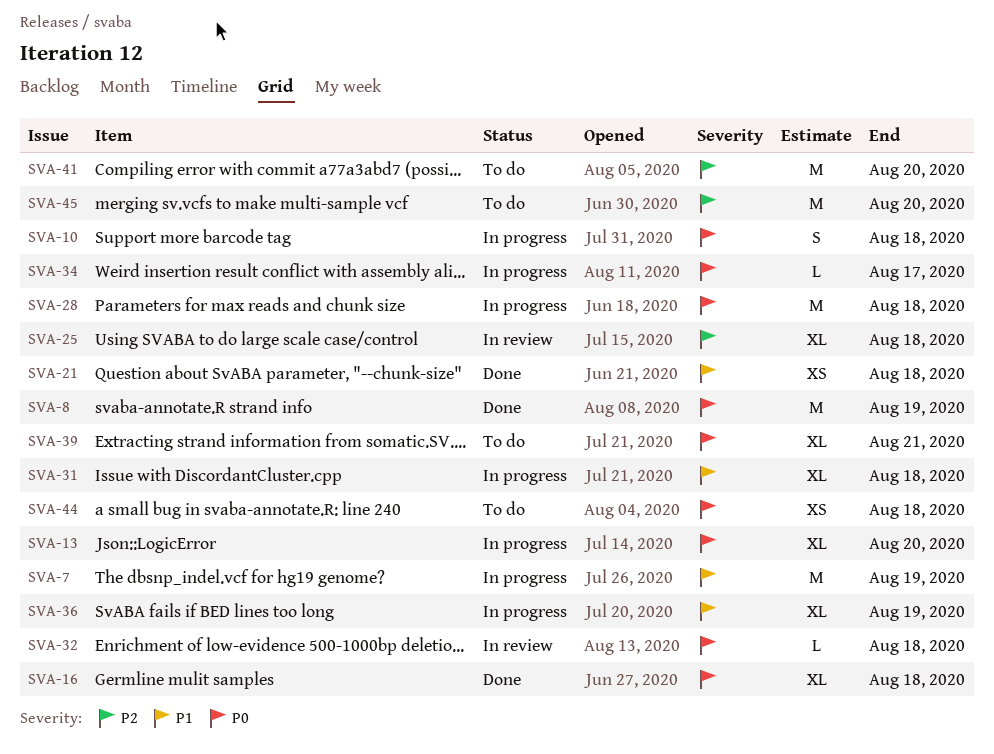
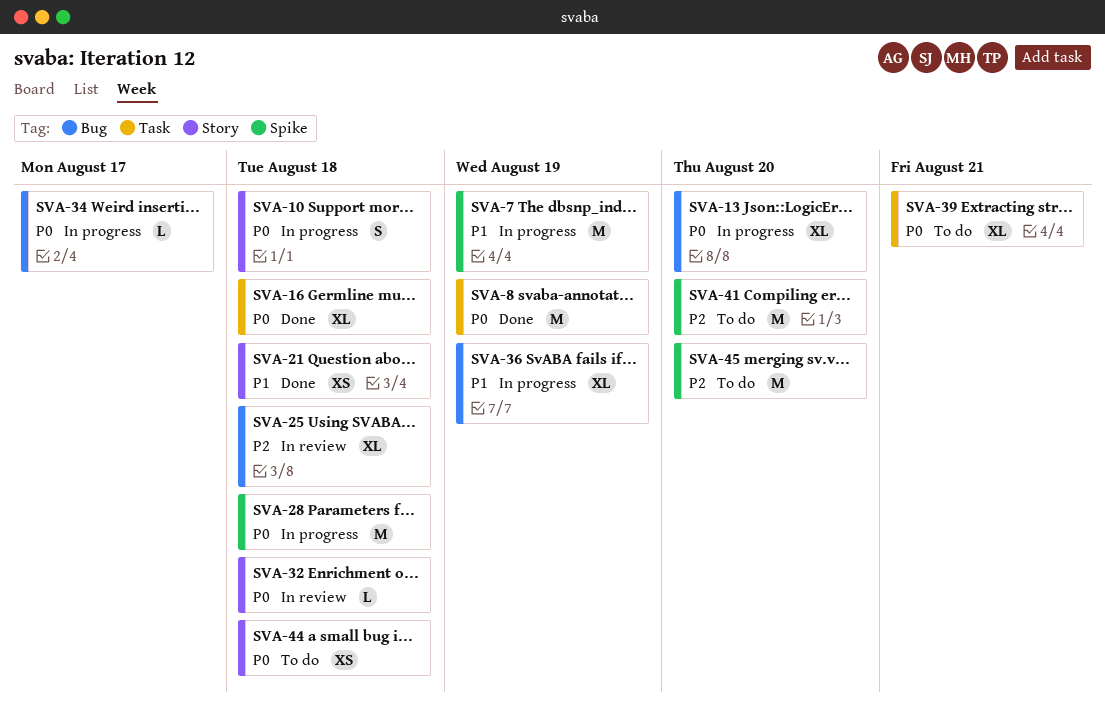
SVA-31: present -> none

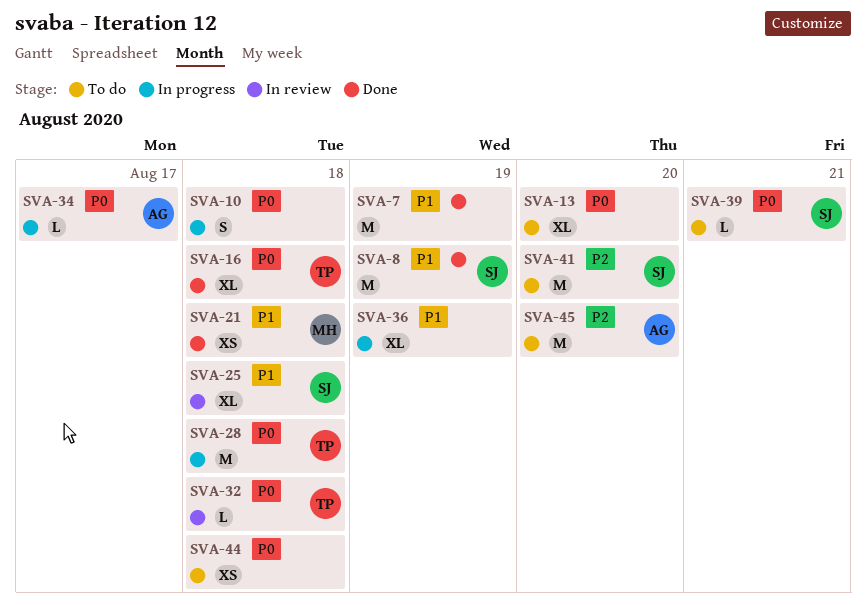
SVA-7, status: In progress -> Done
SVA-8, priority: P0 -> P1
SVA-13, status: In progress -> To do
SVA-25, priority: P2 -> P1
SVA-39, estimate: XL -> L

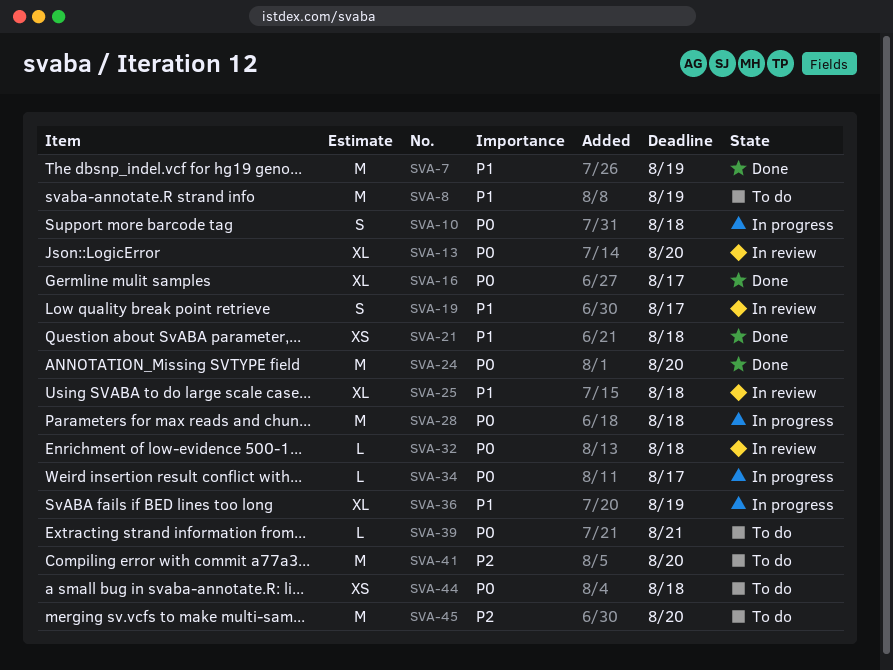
SVA-8, status: Done -> To do
SVA-13, status: To do -> In review
SVA-16, due: Aug 18 -> Aug 17
SVA-19: none -> present
SVA-24: none -> present

